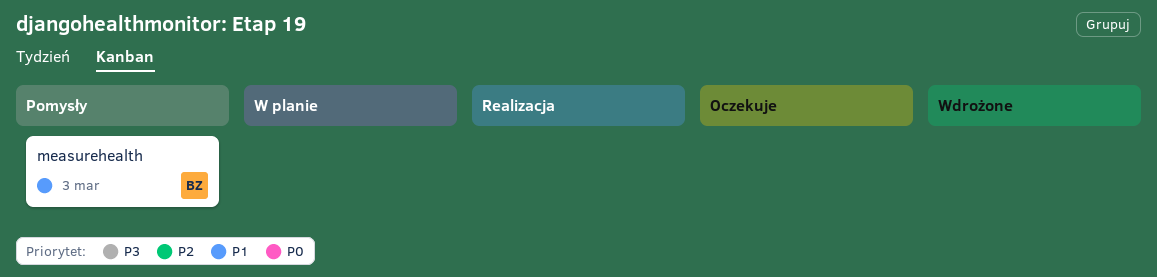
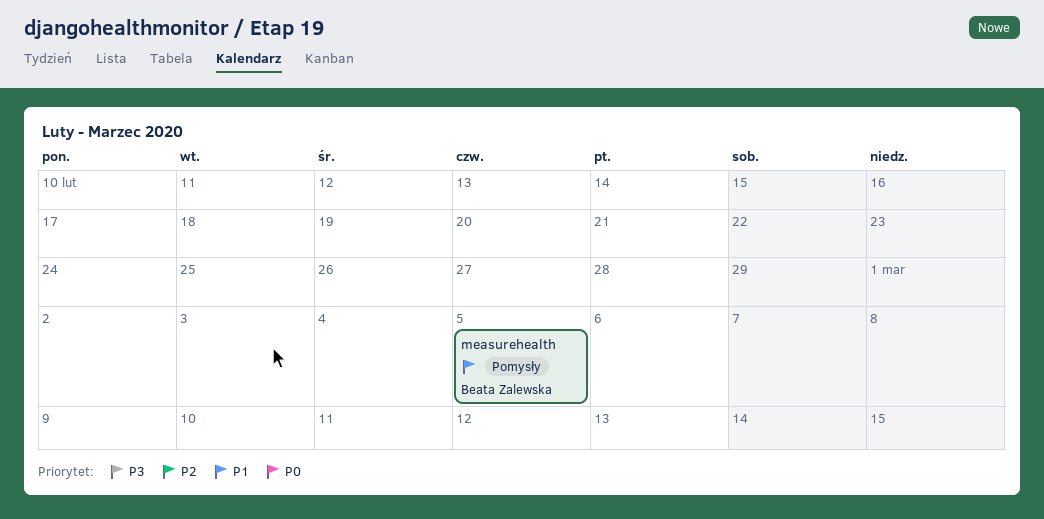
measurehealth, due: Mar 3 -> Mar 5

